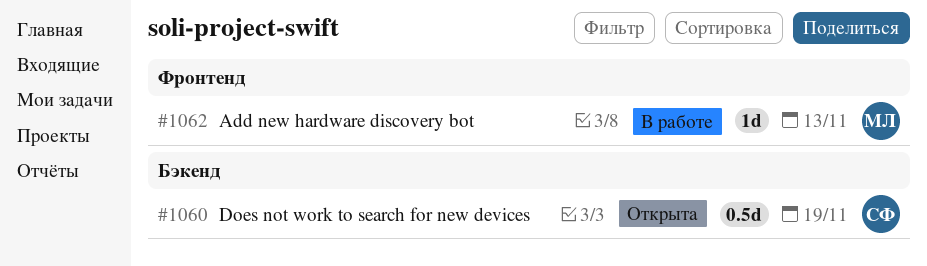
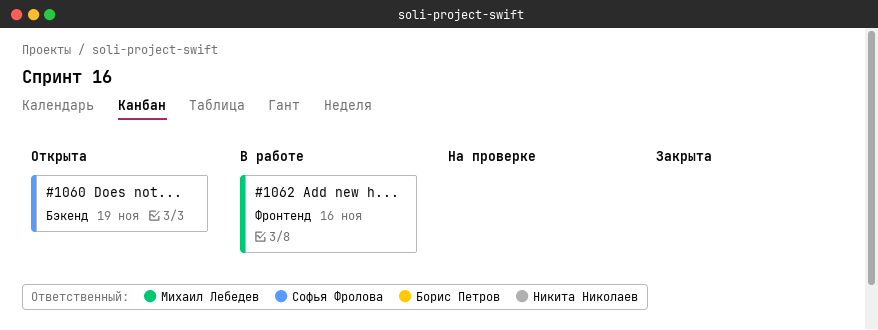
#1062, due: Nov 13 -> Nov 16

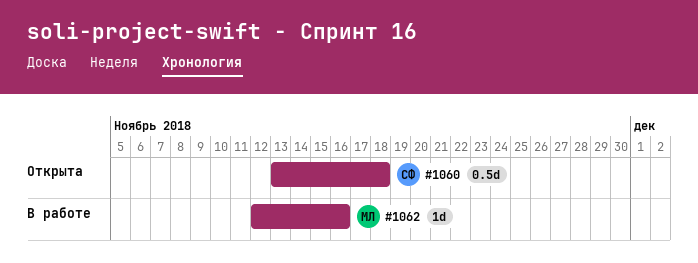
#1060, due: Nov 19 -> Nov 18

